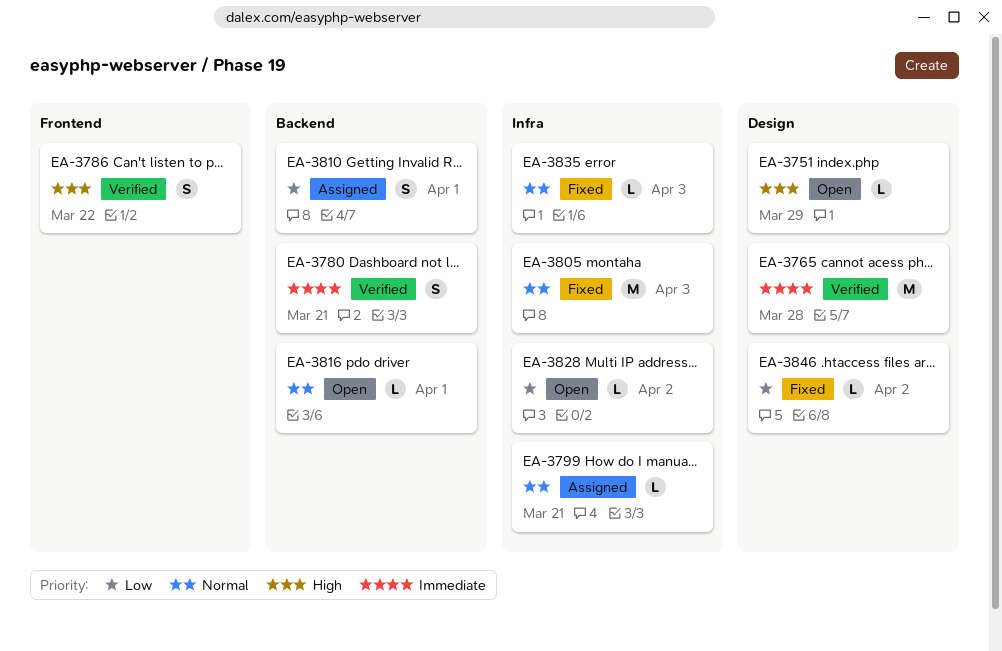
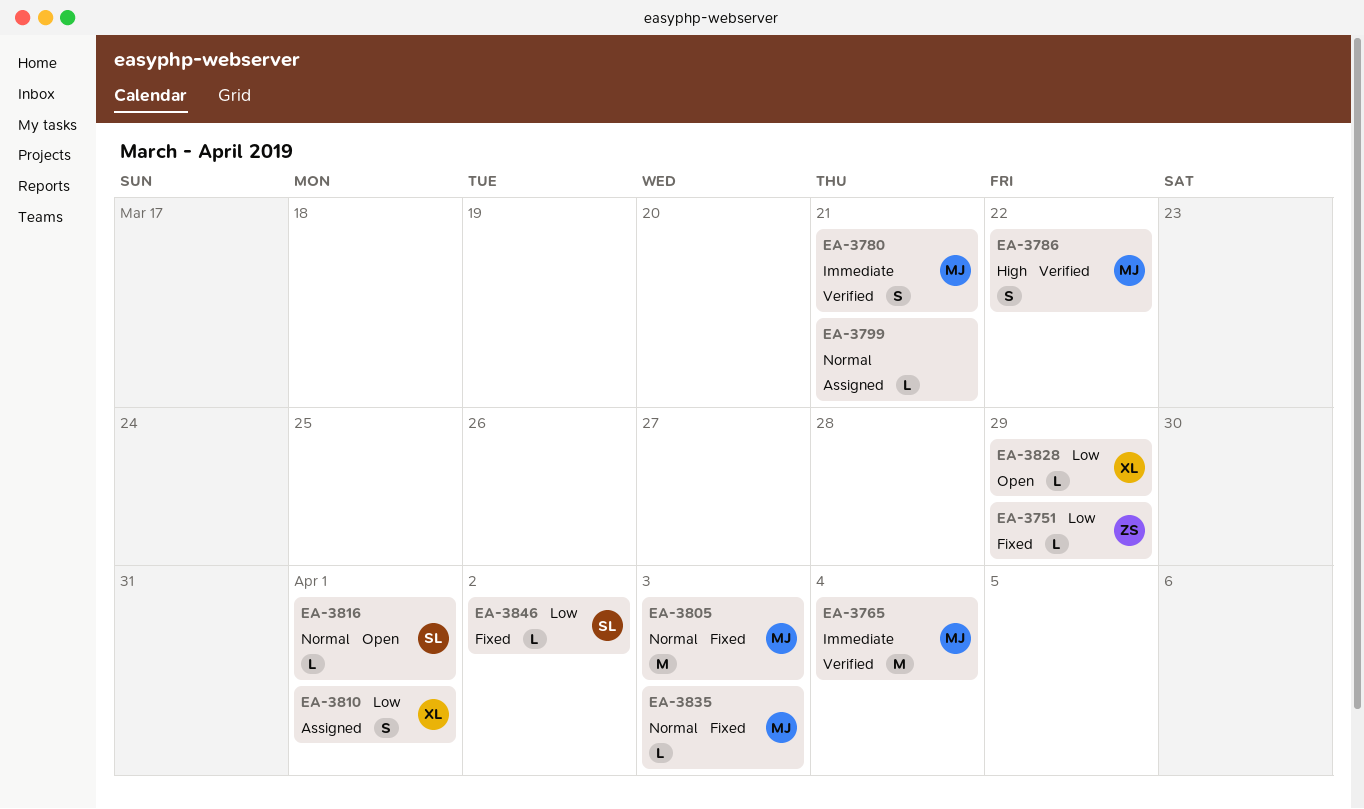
EA-3751, status: Open -> Fixed
EA-3751, priority: High -> Low
EA-3765, due: Mar 28 -> Apr 4
EA-3828, due: Apr 2 -> Mar 29

